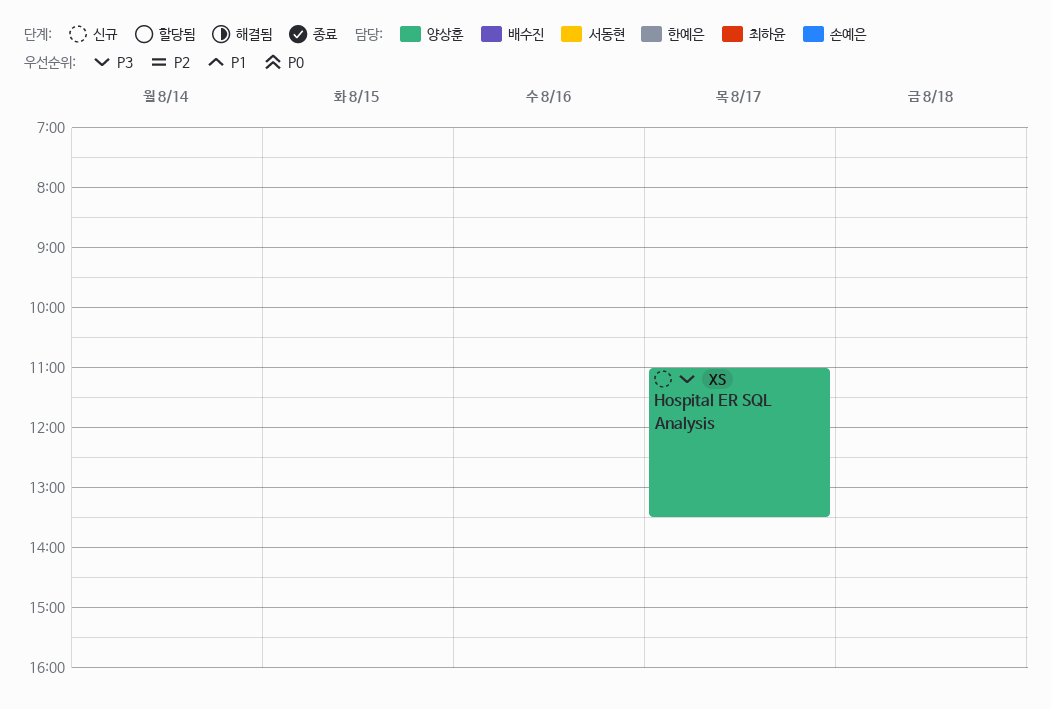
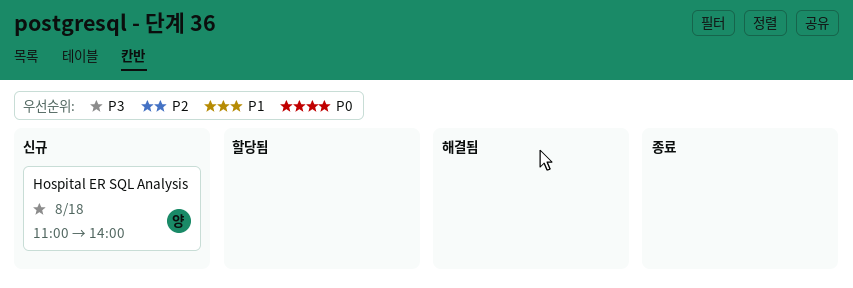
Hospital ER SQL Analysis, day: Aug 17 -> Aug 18
Hospital ER SQL Analysis, ends: 13:30 -> 14:00

